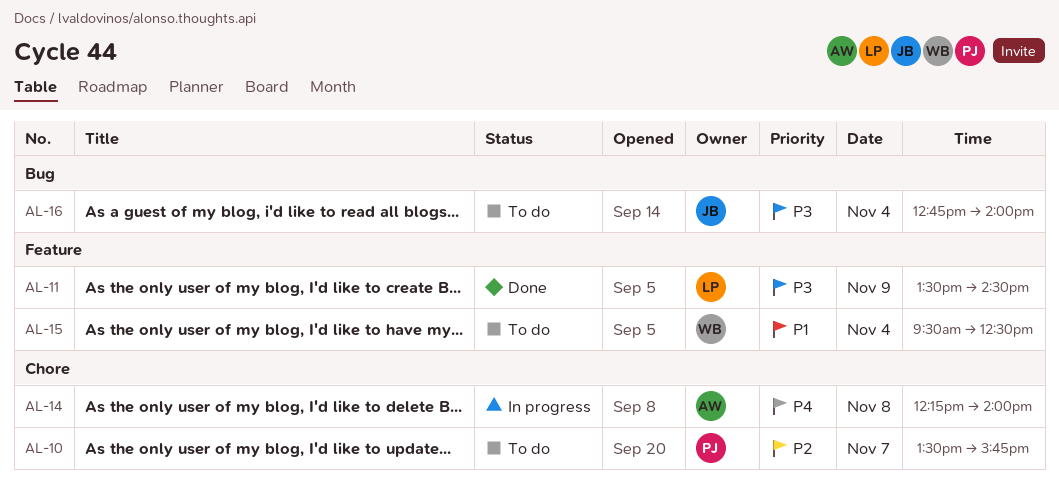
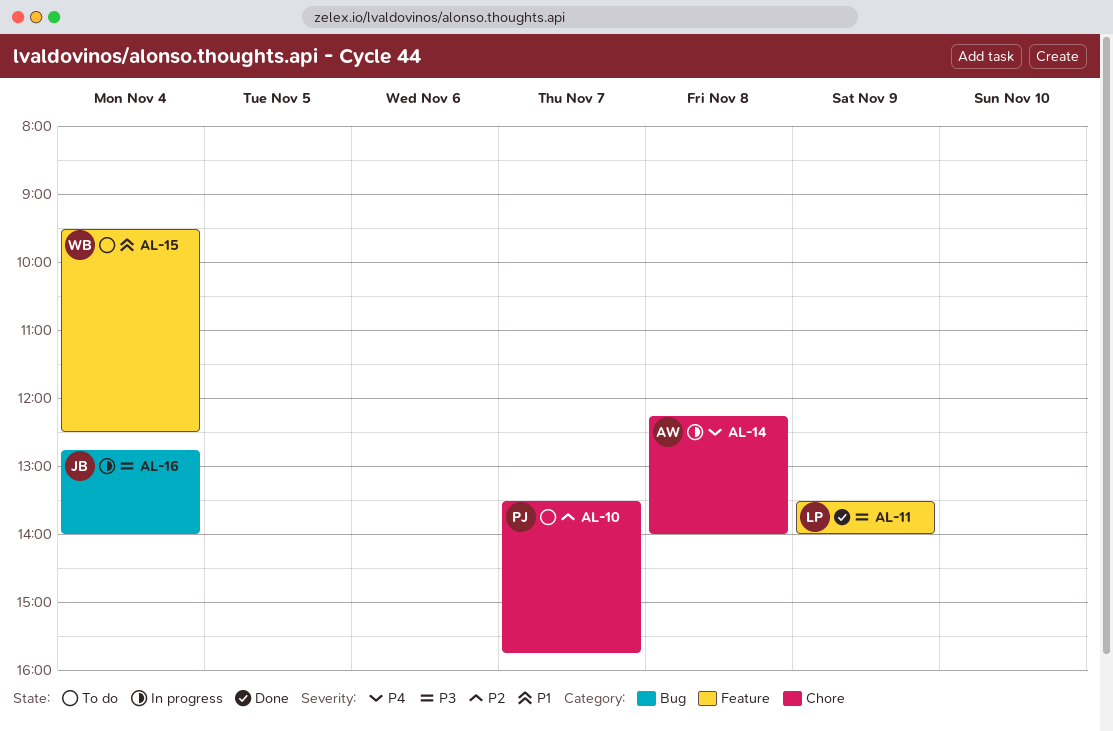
AL-11, ends: 14:30 -> 14:00
AL-16, status: To do -> In progress

